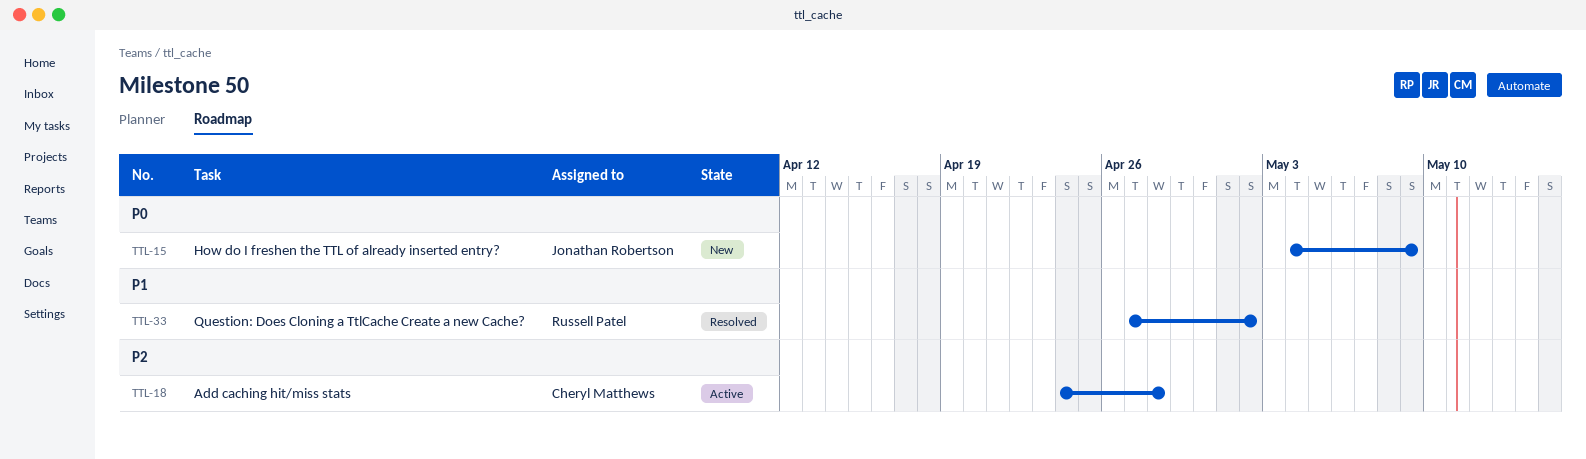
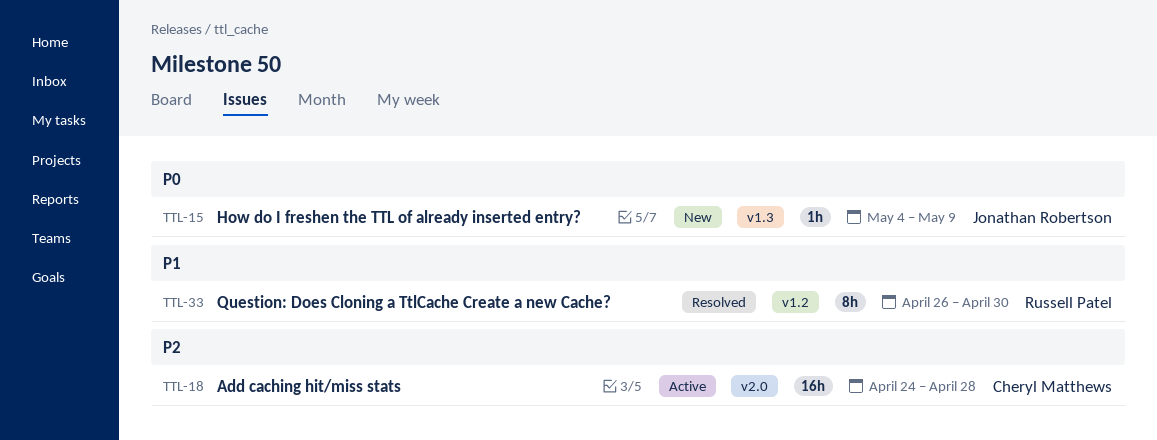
TTL-33, start: Apr 27 -> Apr 26
TTL-33, due: May 2 -> Apr 30

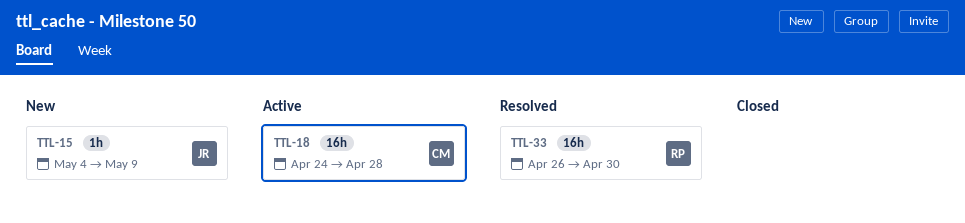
TTL-33, estimate: 8h -> 16h

